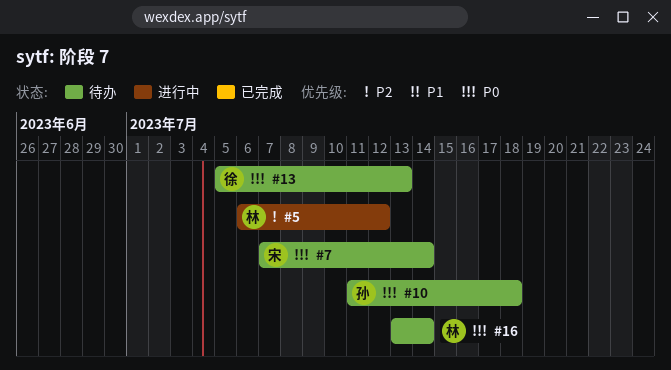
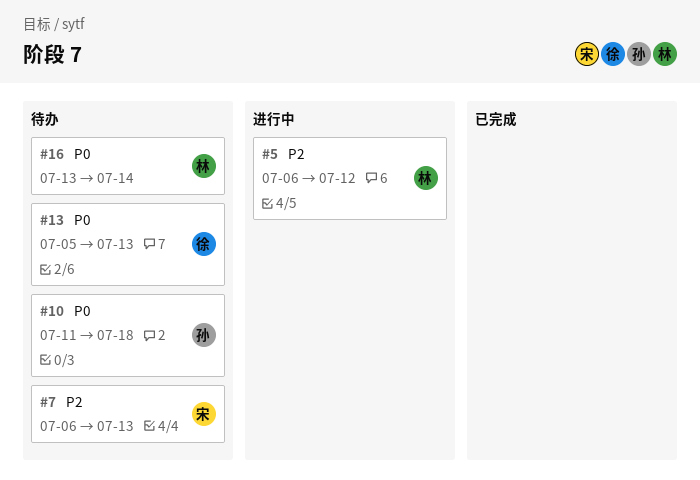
#7, priority: P0 -> P2
#7, start: Jul 7 -> Jul 6
#7, due: Jul 14 -> Jul 13

